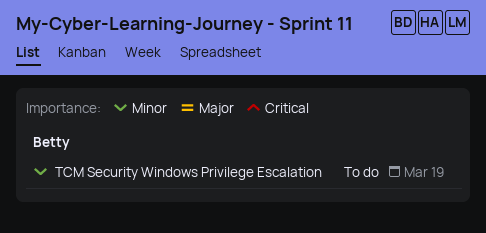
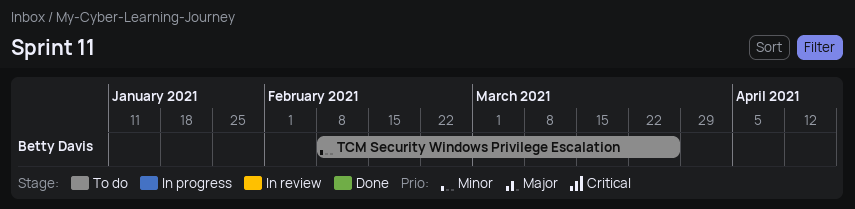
TCM Security Windows Privilege Escalation, due: Mar 19 -> Mar 26

